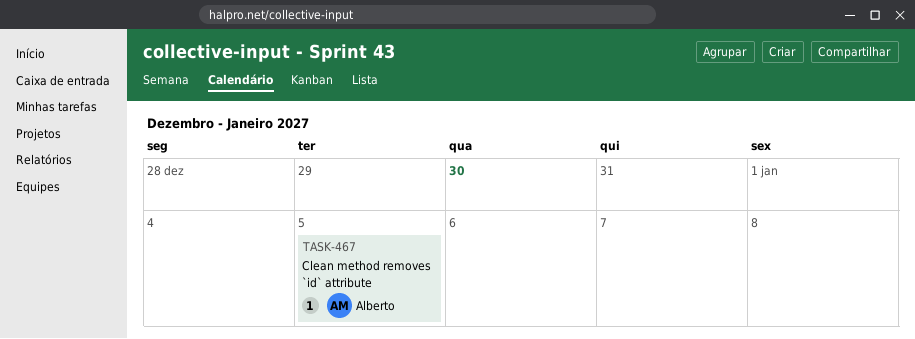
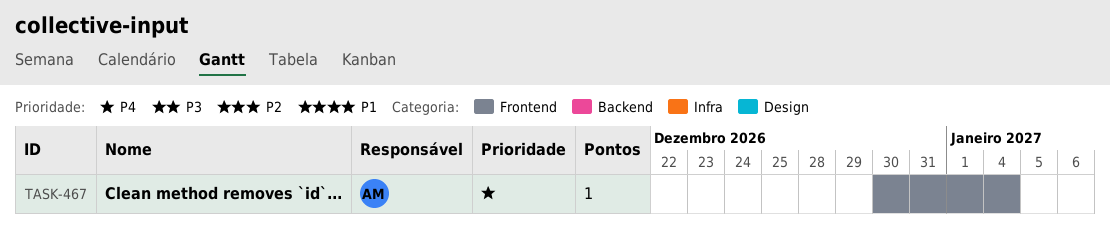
TASK-467, due: Jan 5 -> Jan 4

